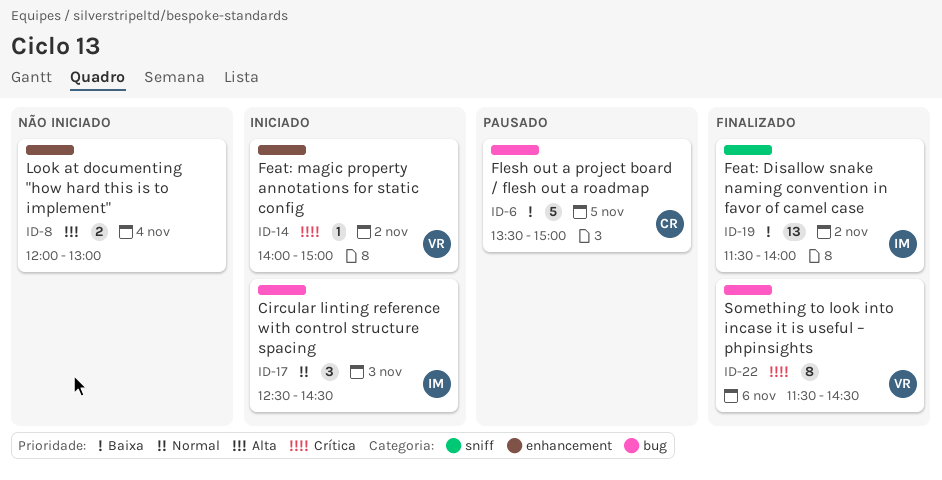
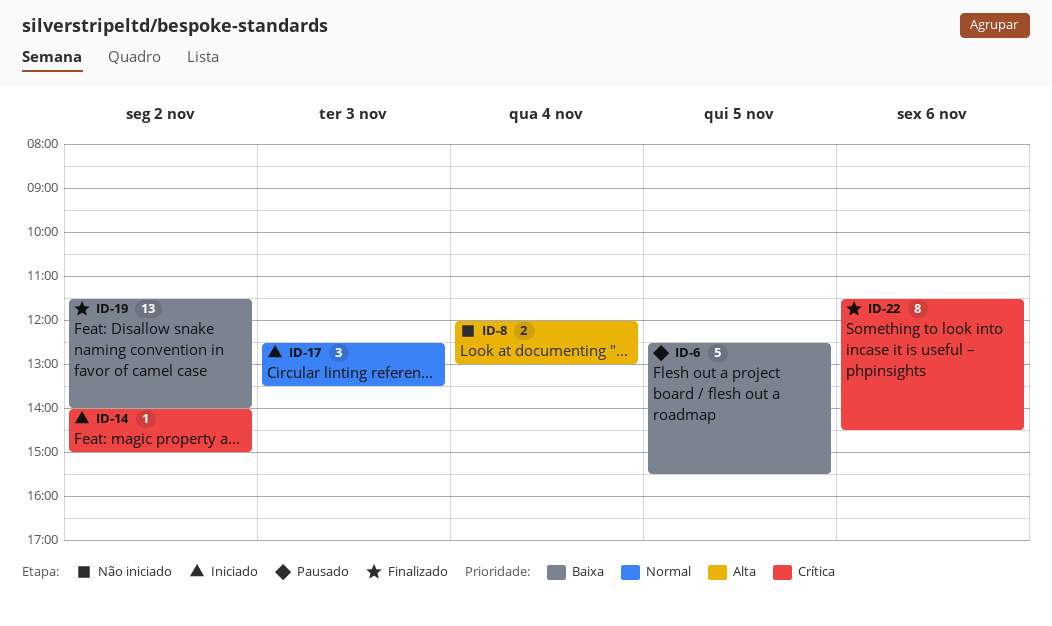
ID-6, begins: 13:30 -> 12:30
ID-6, ends: 15:00 -> 15:30
ID-17, ends: 14:30 -> 13:30

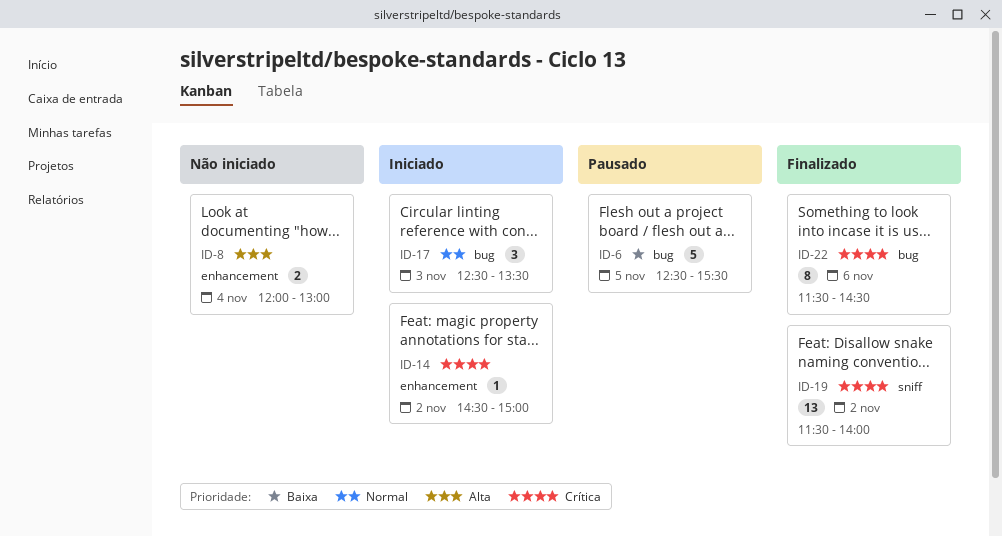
ID-14, begins: 14:00 -> 14:30
ID-19, priority: Baixa -> Crítica

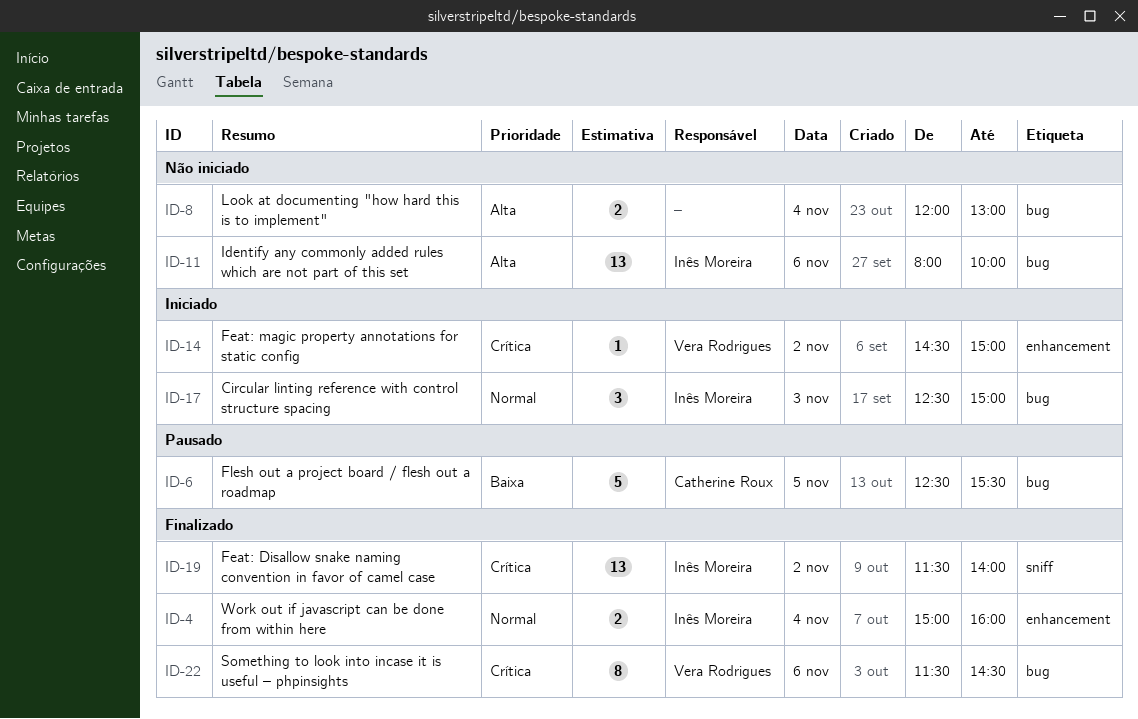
ID-4: none -> present
ID-8, label: enhancement -> bug
ID-11: none -> present
ID-17, ends: 13:30 -> 15:00

